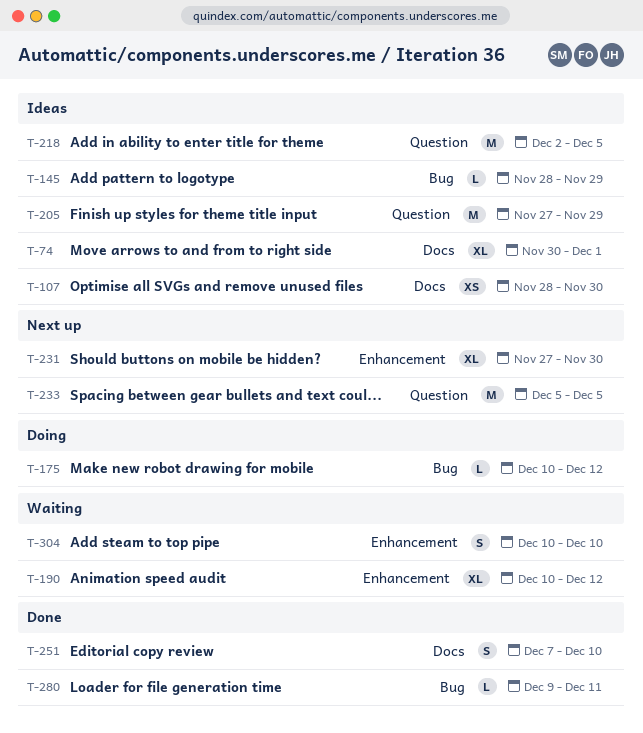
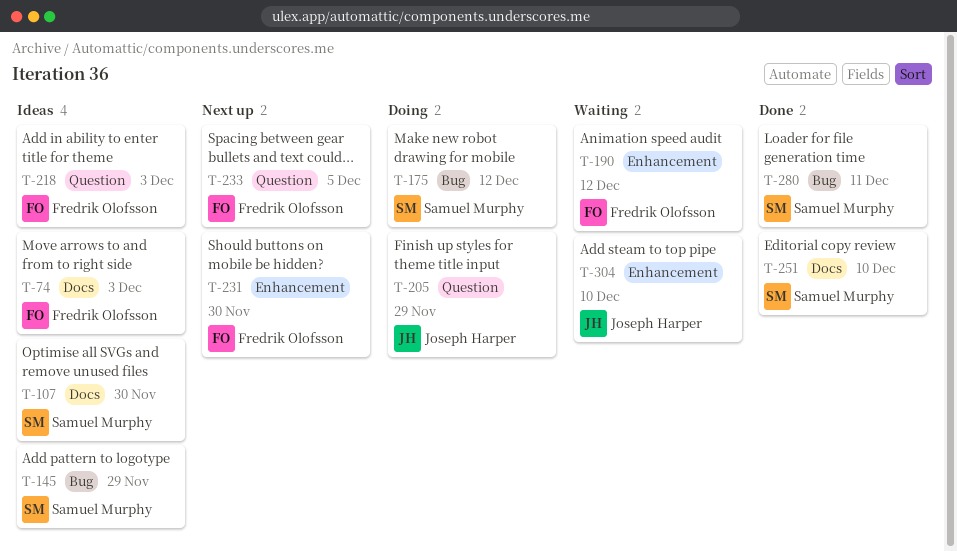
T-74, due: Dec 1 -> Dec 3
T-205, status: Ideas -> Doing
T-218, due: Dec 5 -> Dec 3

